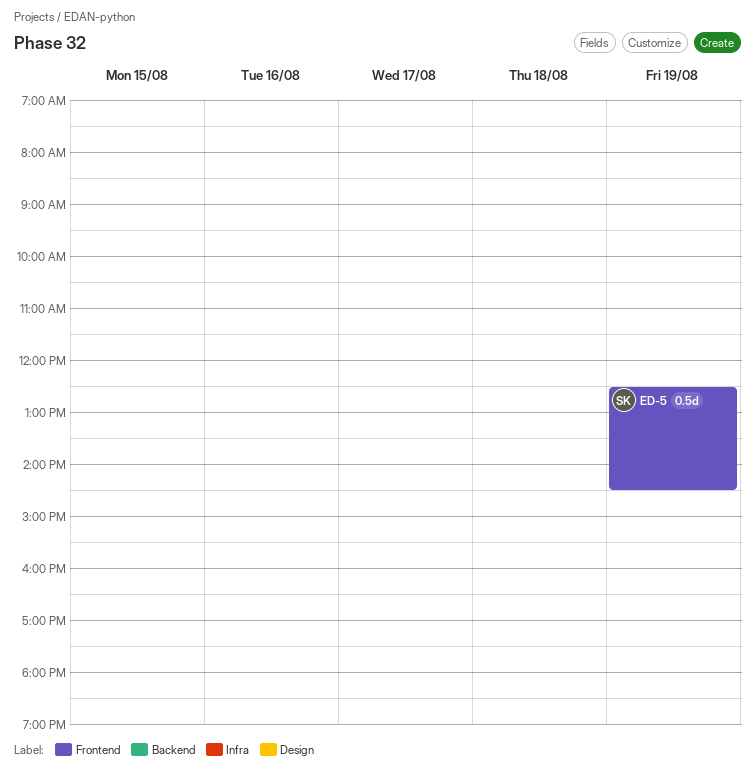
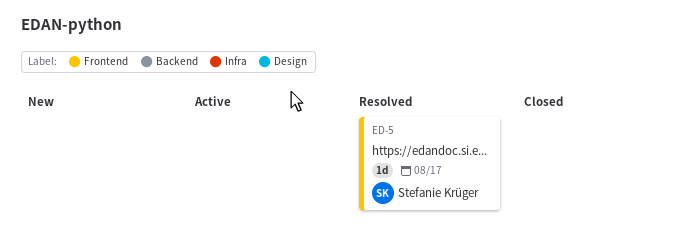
ED-5, estimate: 0.5d -> 1d
ED-5, day: Aug 19 -> Aug 17

